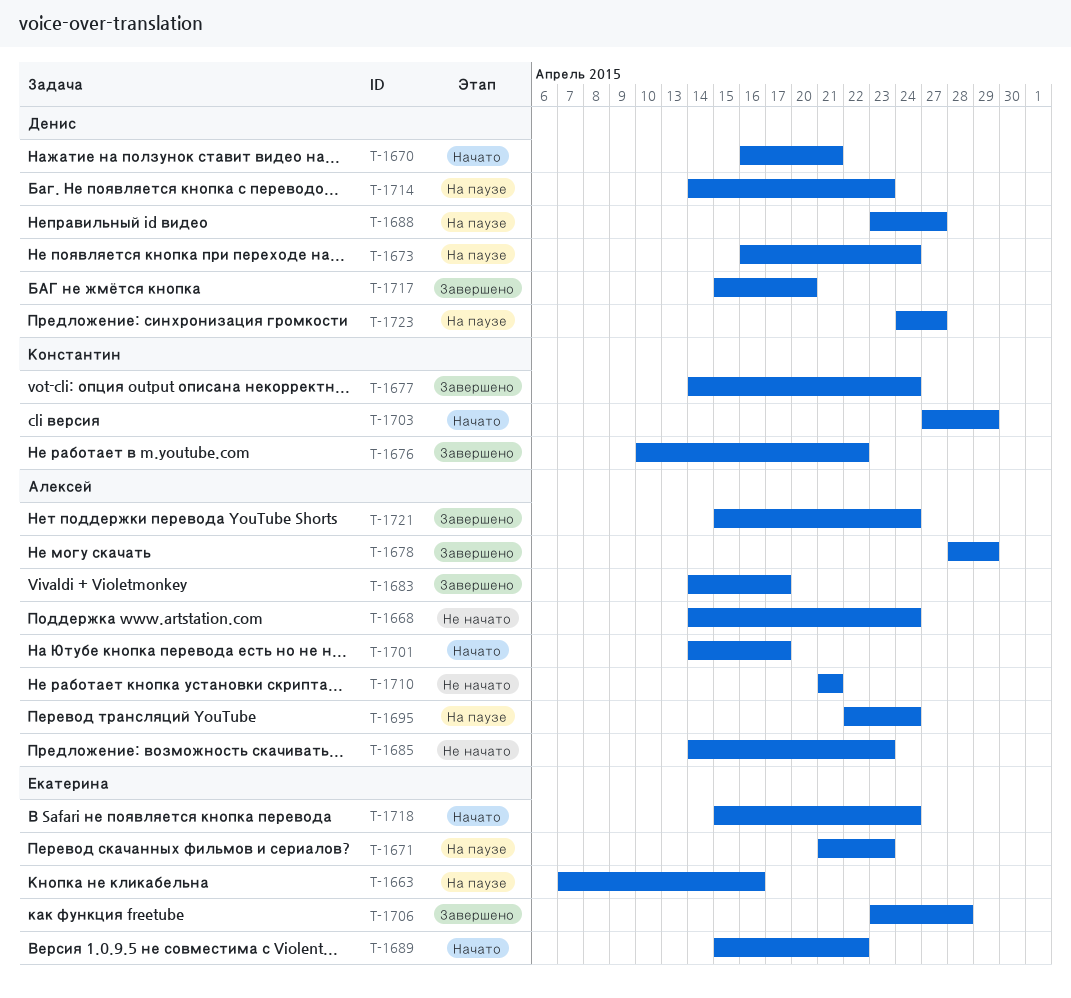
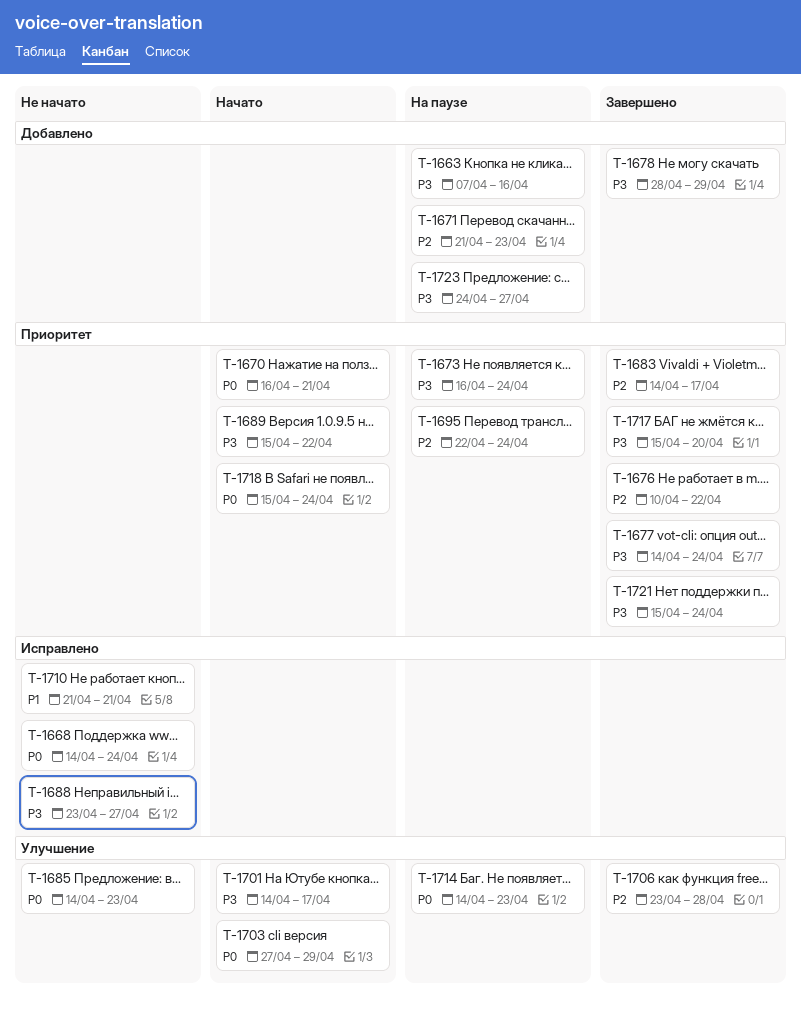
T-1688, status: На паузе -> Не начато

